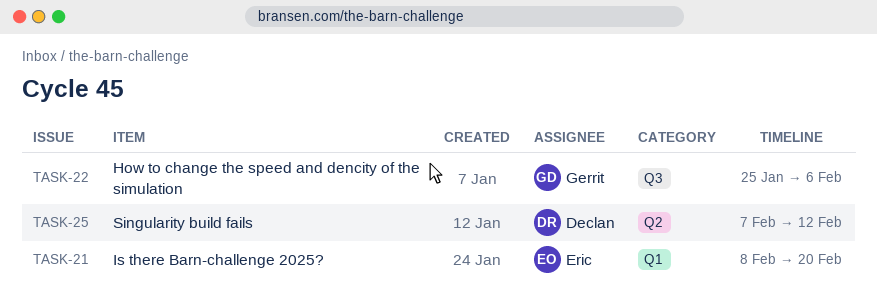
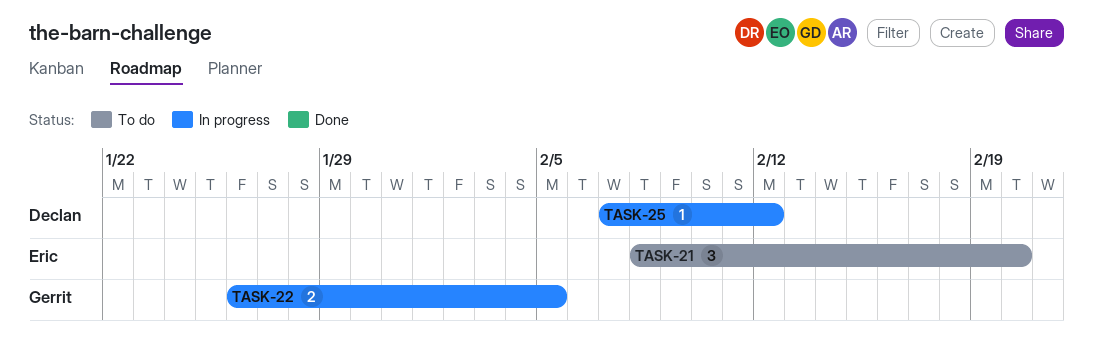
TASK-22, start: Jan 25 -> Jan 26
TASK-22, due: Feb 6 -> Feb 5

